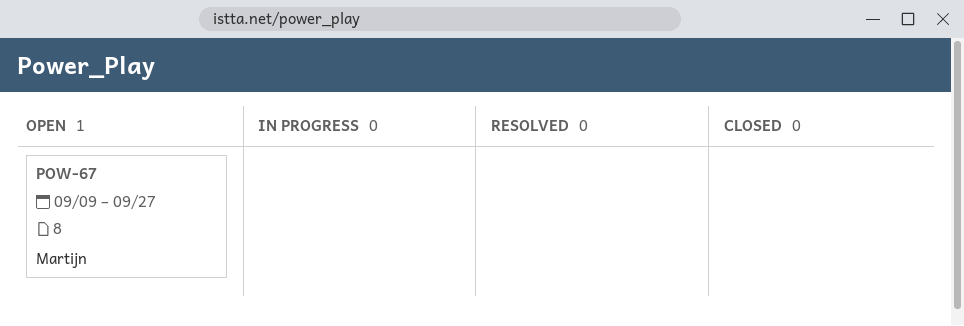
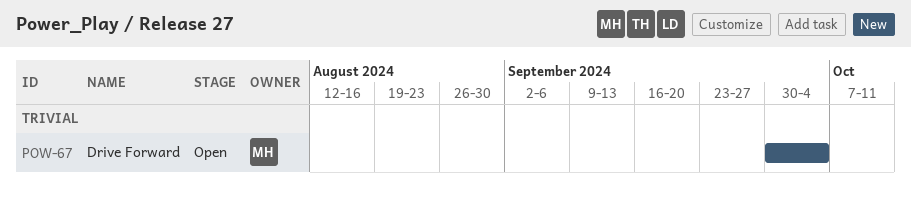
POW-67, start: Sep 9 -> Sep 30
POW-67, due: Sep 27 -> Oct 4

